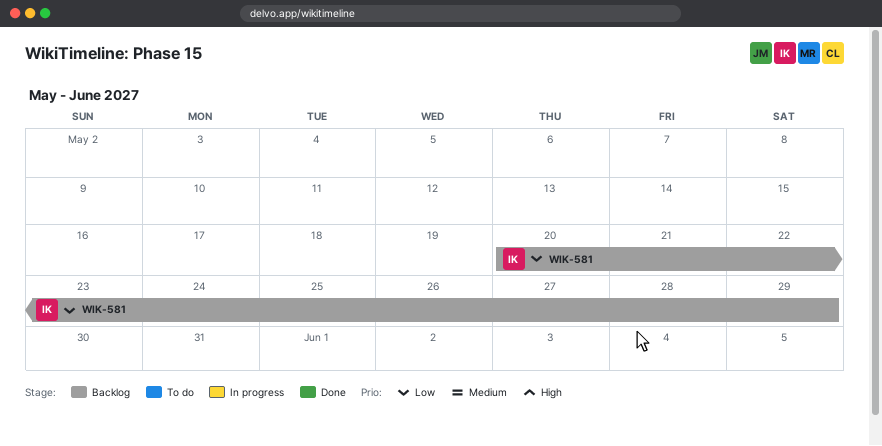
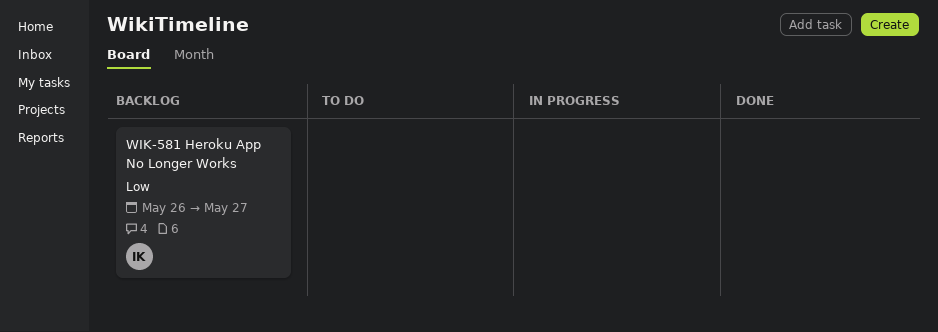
WIK-581, start: May 20 -> May 26
WIK-581, due: May 29 -> May 27

